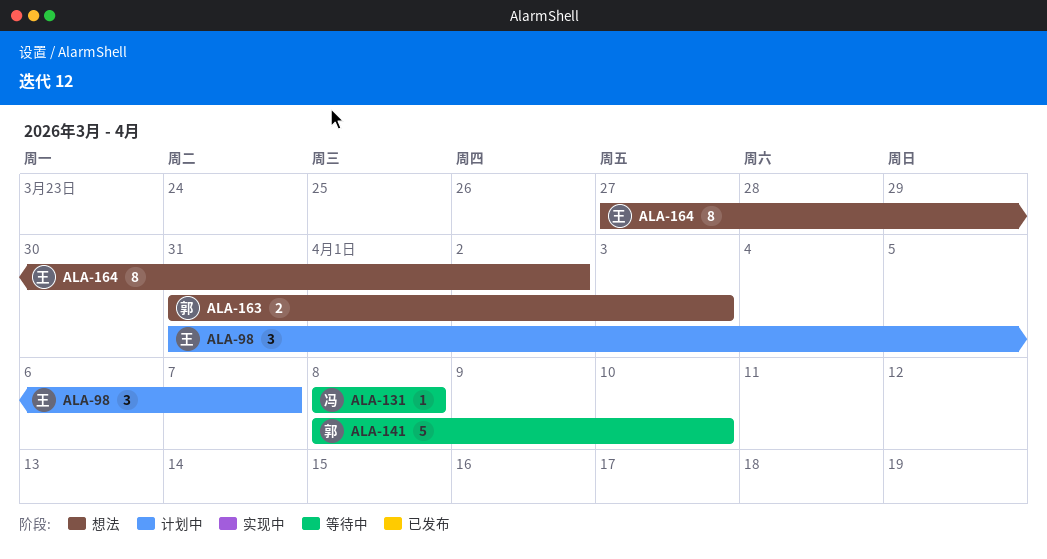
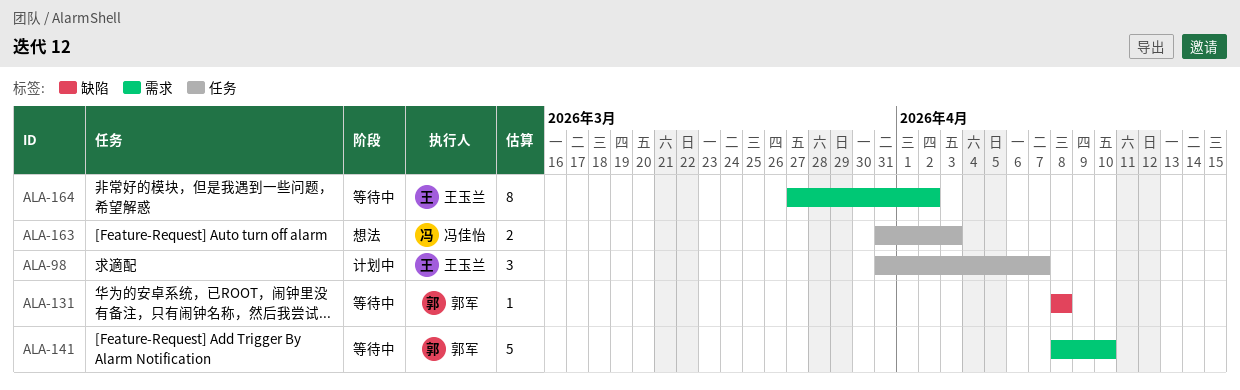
ALA-131, owner: 冯佳怡 -> 郭军
ALA-163, owner: 郭军 -> 冯佳怡
ALA-164, status: 想法 -> 等待中

